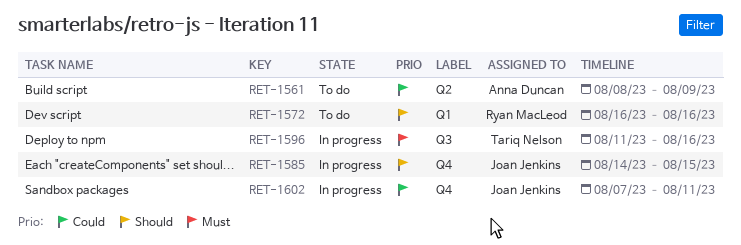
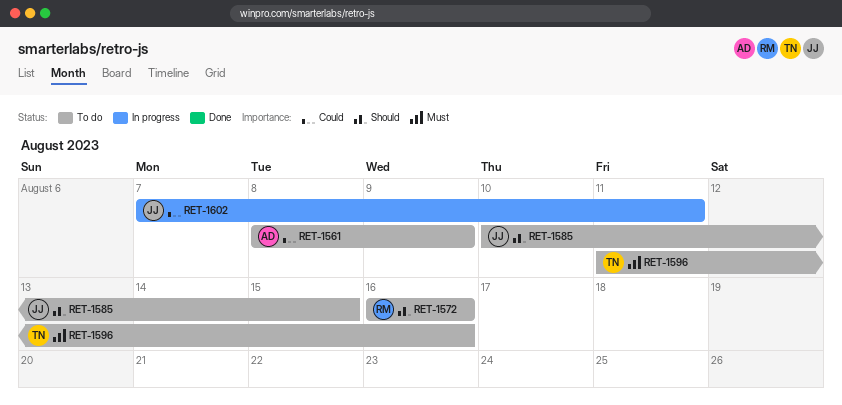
RET-1585, status: In progress -> To do
RET-1585, start: Aug 14 -> Aug 10
RET-1596, status: In progress -> To do

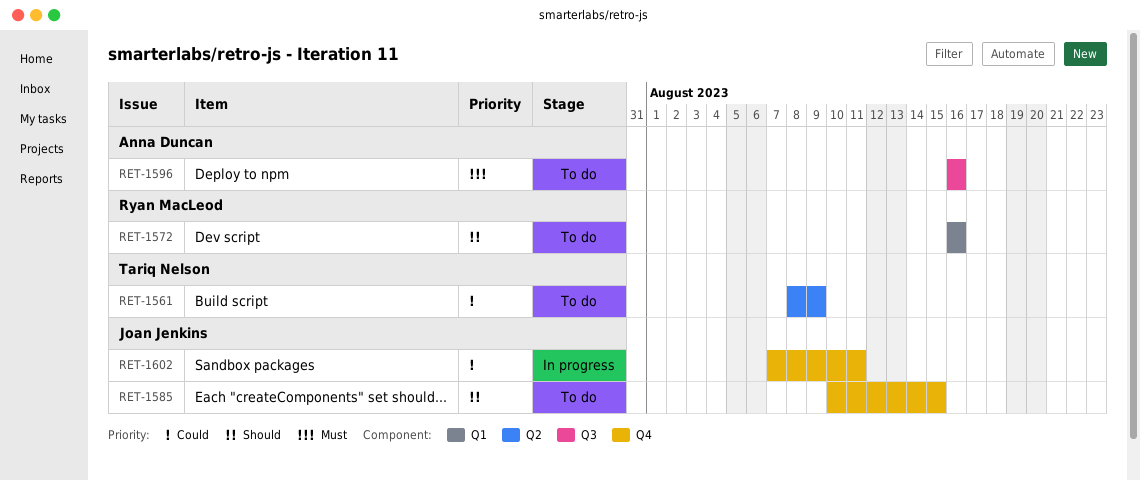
RET-1561, owner: Anna Duncan -> Tariq Nelson
RET-1596, owner: Tariq Nelson -> Anna Duncan
RET-1596, start: Aug 11 -> Aug 16

